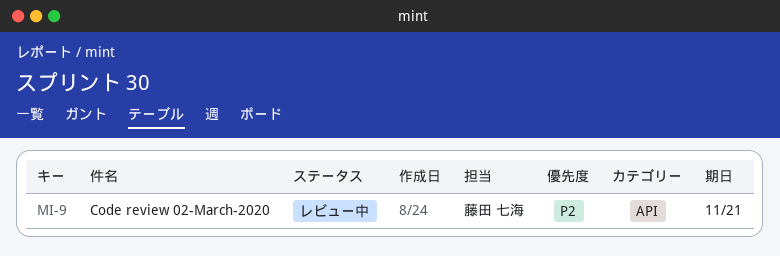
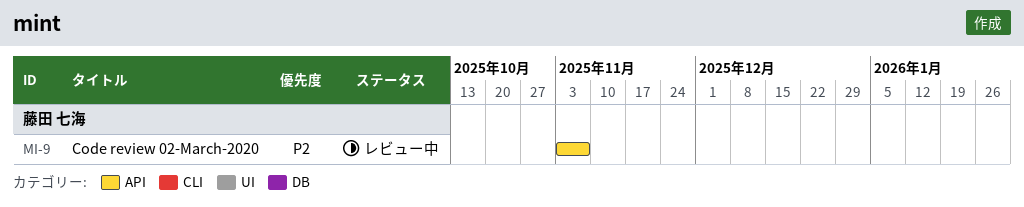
MI-9, due: Nov 21 -> Nov 7

